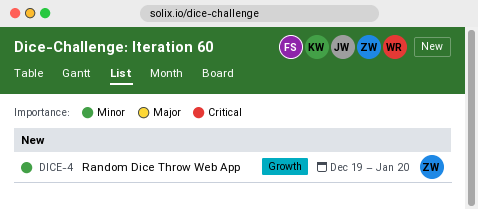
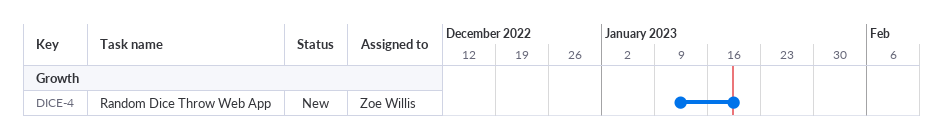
DICE-4, start: Dec 19 -> Jan 9

